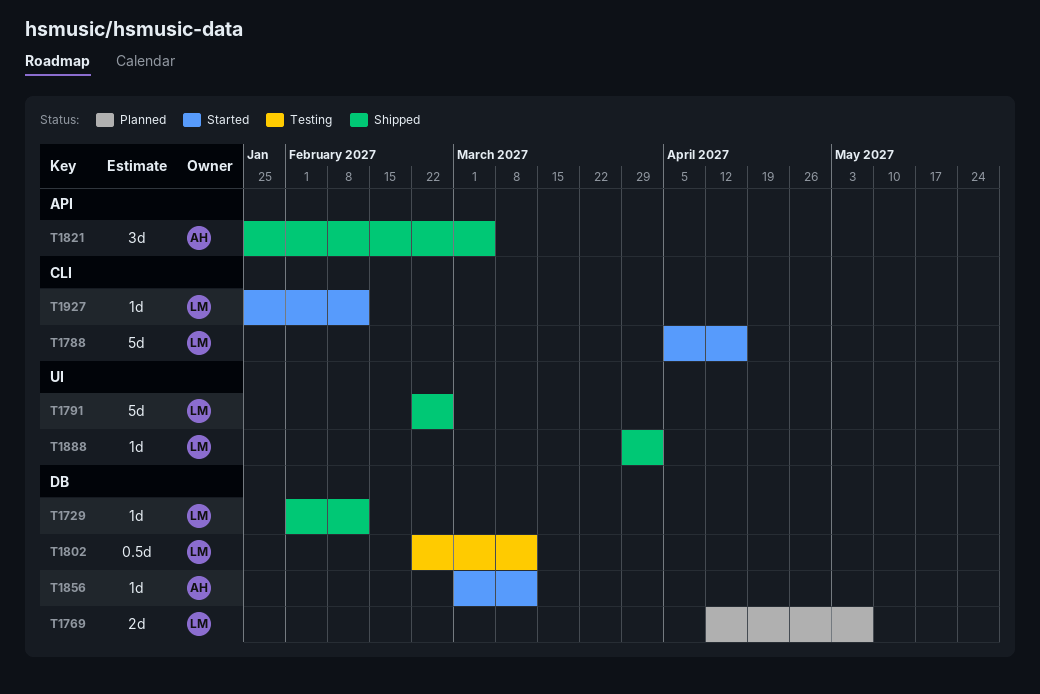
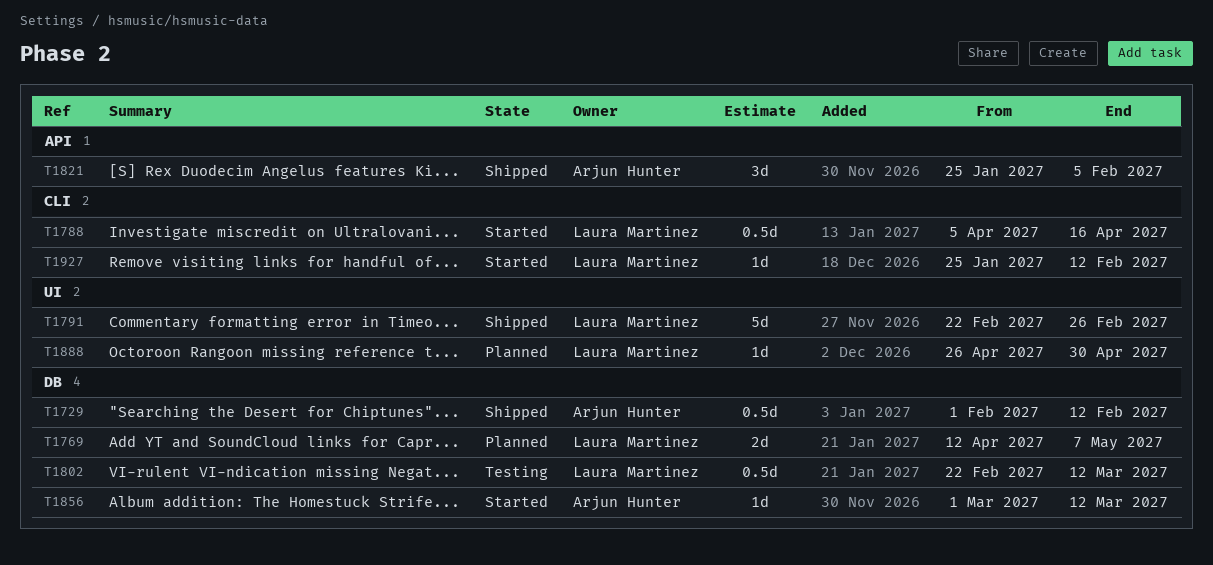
T1729, owner: Laura Martinez -> Arjun Hunter
T1729, estimate: 1d -> 0.5d
T1788, estimate: 5d -> 0.5d
T1821, due: Mar 5 -> Feb 5
T1888, status: Shipped -> Planned
T1888, start: Mar 29 -> Apr 26
T1888, due: Apr 2 -> Apr 30

